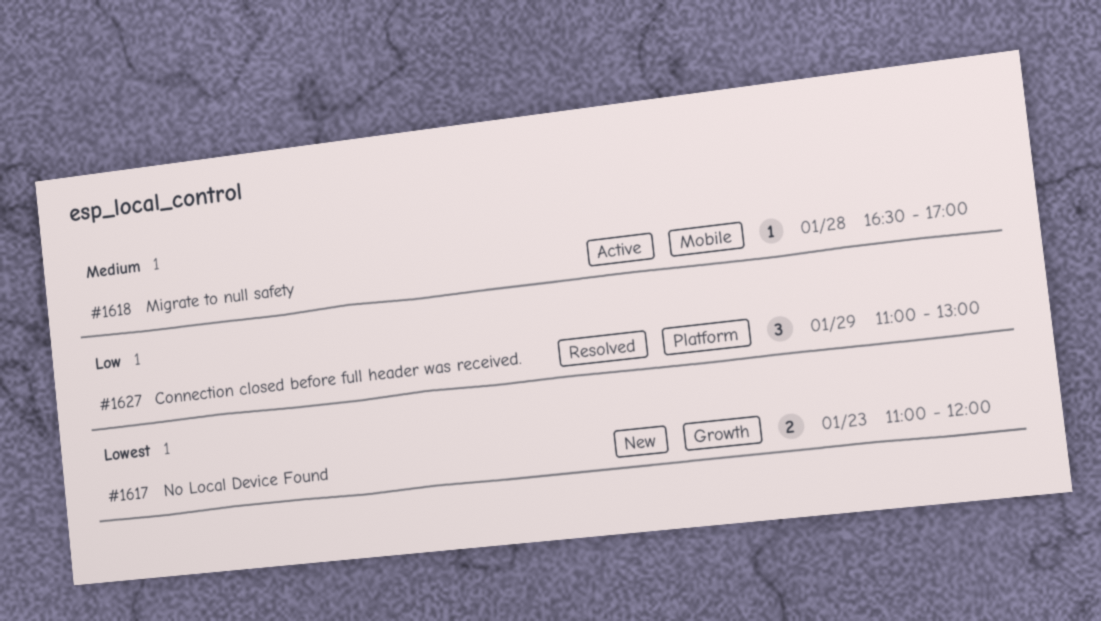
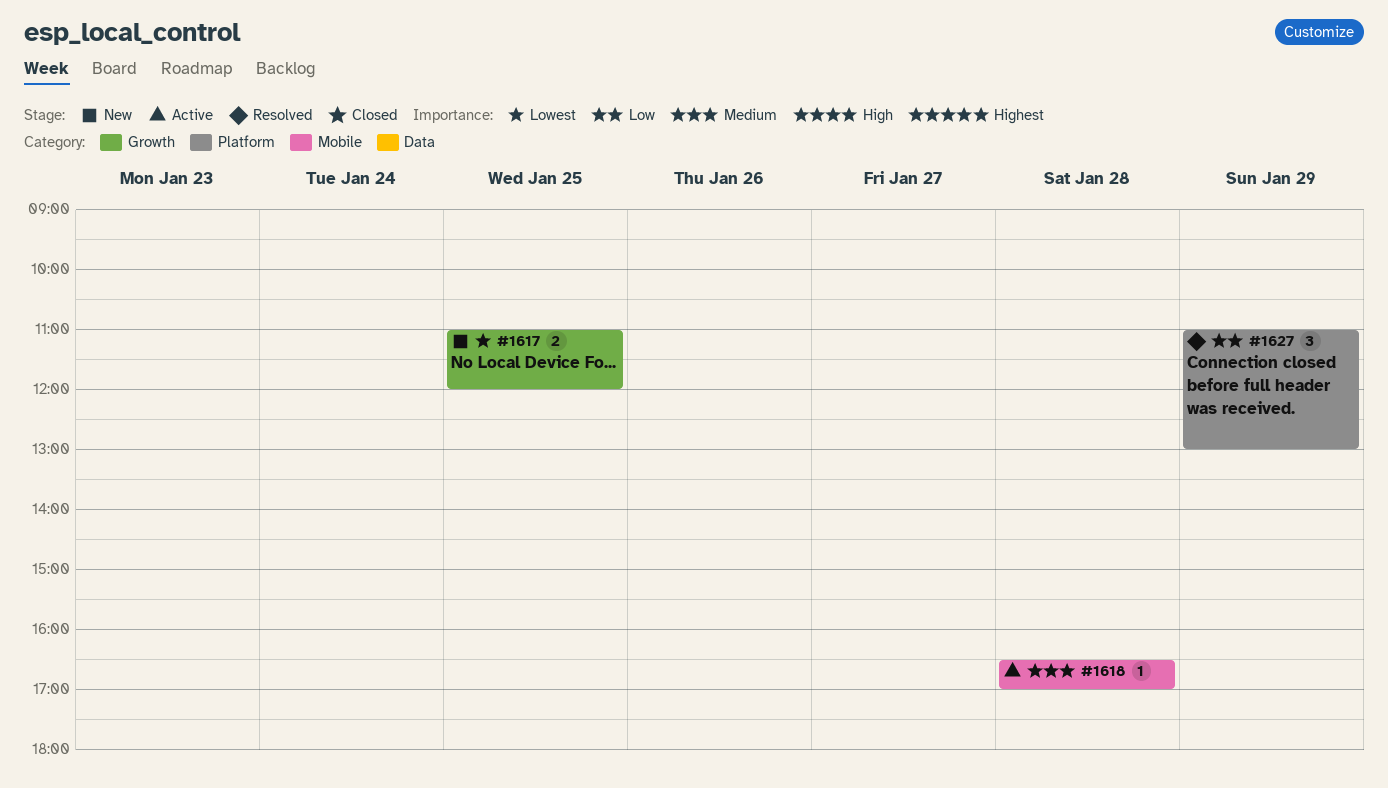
#1617, day: Jan 23 -> Jan 25

